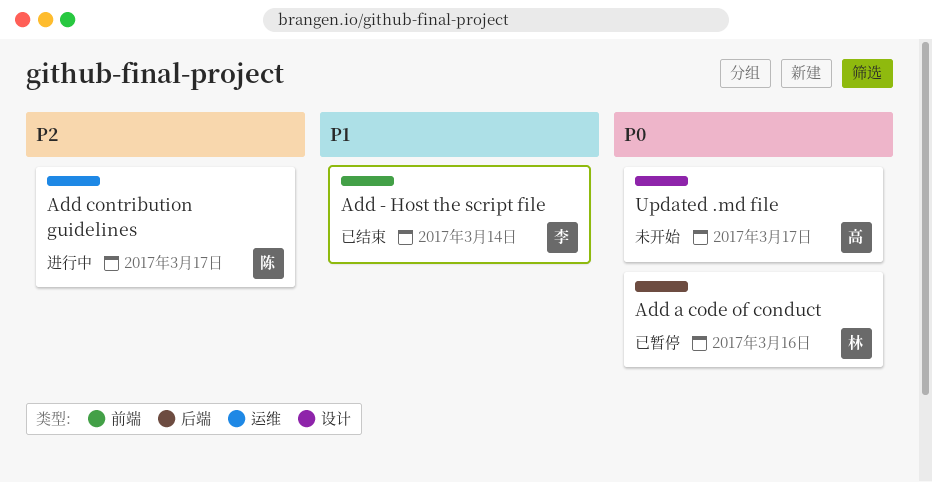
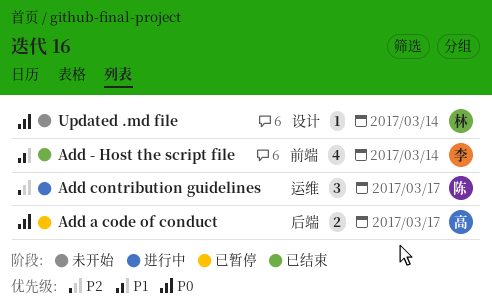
Add a code of conduct, owner: 林 -> 高
Add a code of conduct, due: Mar 16 -> Mar 17
Updated .md file, owner: 高 -> 林
Updated .md file, due: Mar 17 -> Mar 14

